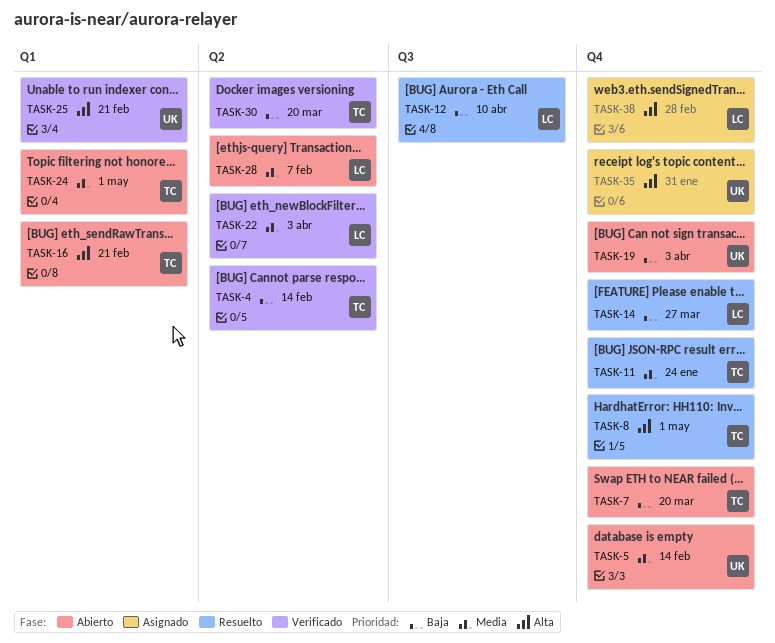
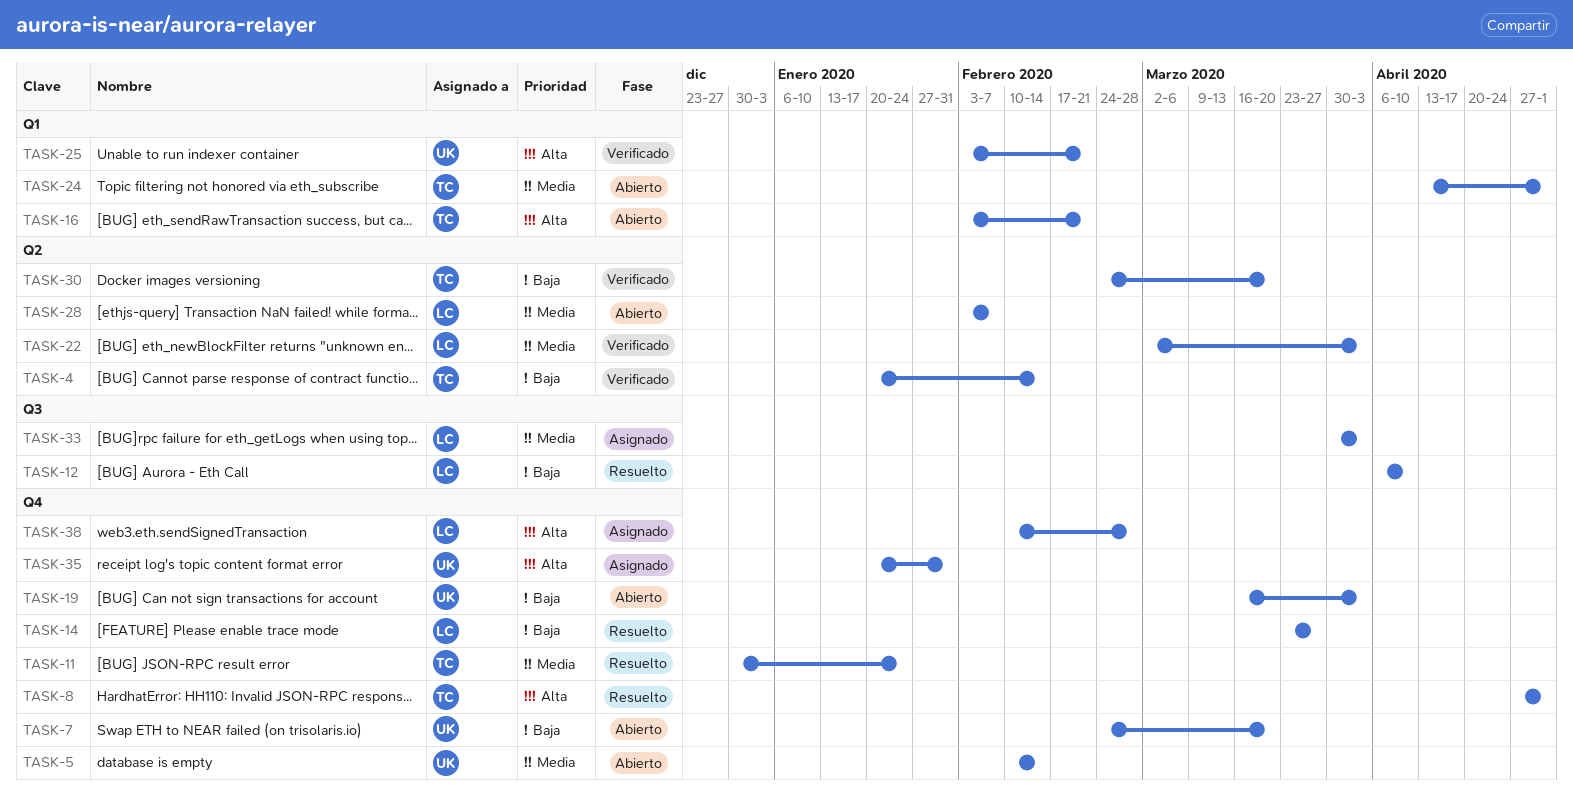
TASK-7, owner: TC -> UK
TASK-33: none -> present

